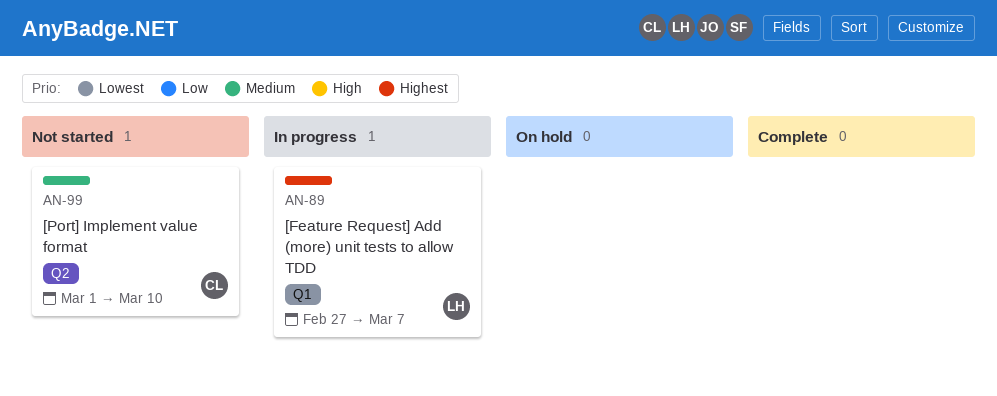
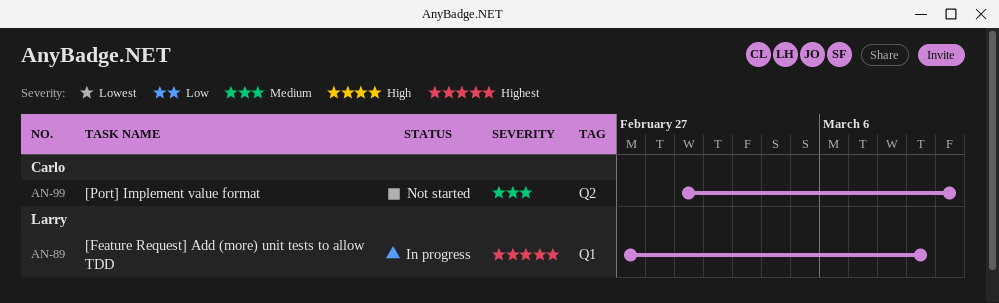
AN-89, due: Mar 7 -> Mar 9

